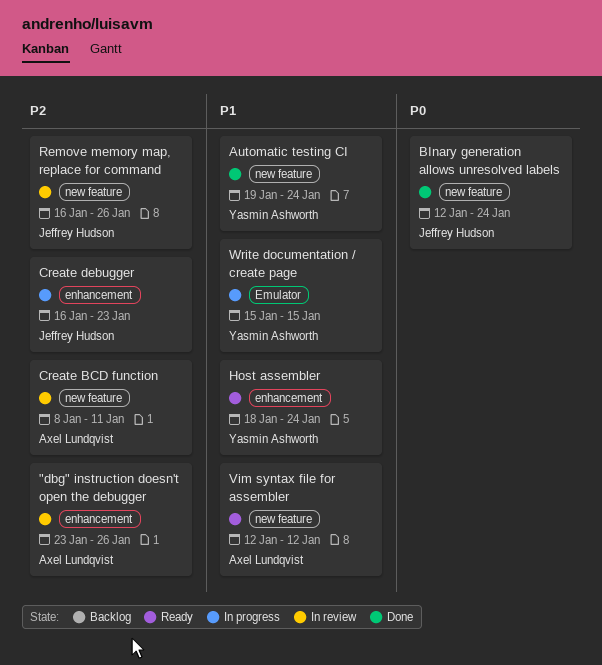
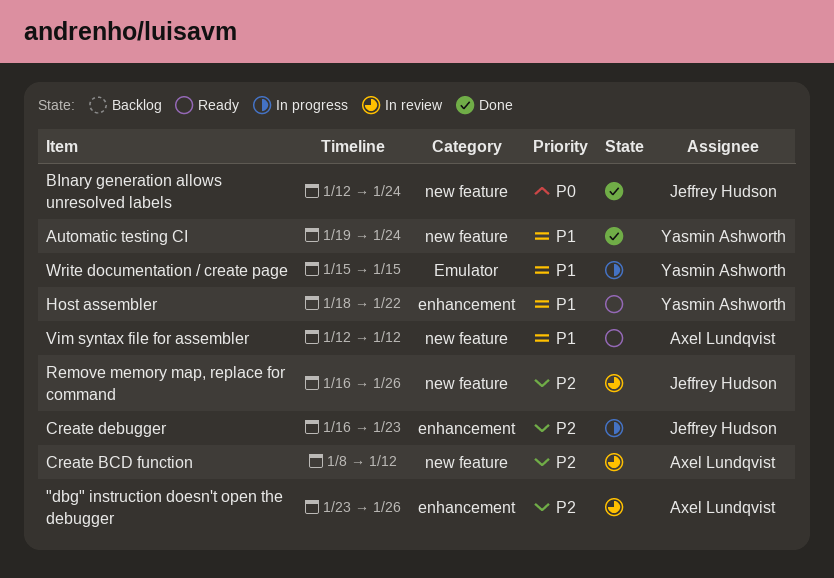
Create BCD function, due: Jan 11 -> Jan 12
Host assembler, due: Jan 24 -> Jan 22

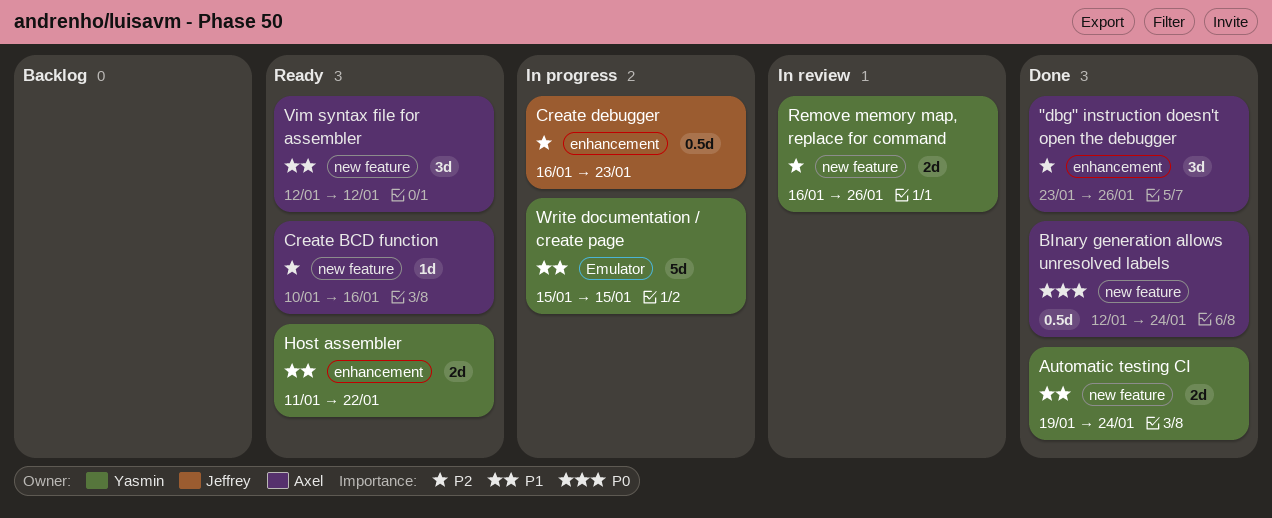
"dbg" instruction doesn't open the debugger, status: In review -> Done
BInary generation allows unresolved labels, owner: Jeffrey Hudson -> Axel Lundqvist
Create BCD function, status: In review -> Ready
Create BCD function, start: Jan 8 -> Jan 10
Create BCD function, due: Jan 12 -> Jan 16
Host assembler, start: Jan 18 -> Jan 11
Remove memory map, replace for command, owner: Jeffrey Hudson -> Yasmin Ashworth

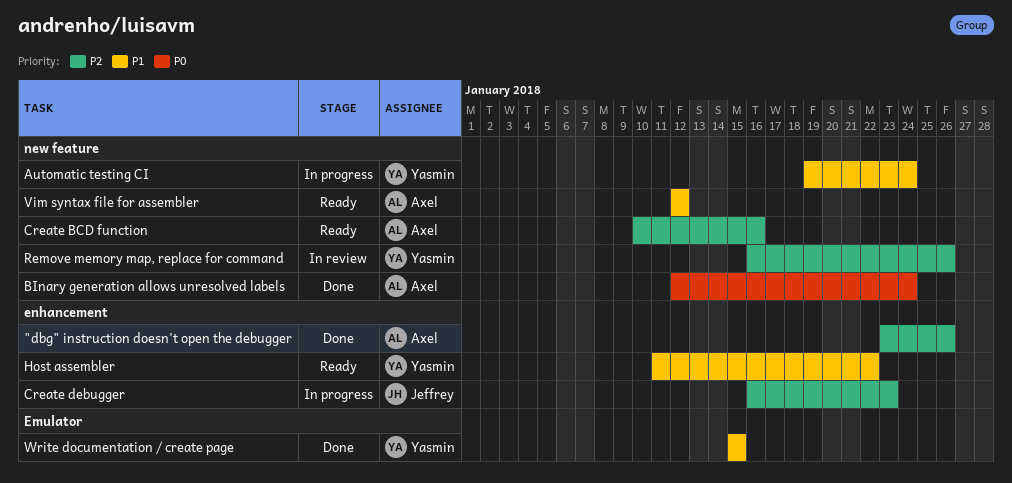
Automatic testing CI, status: Done -> In progress
Write documentation / create page, status: In progress -> Done

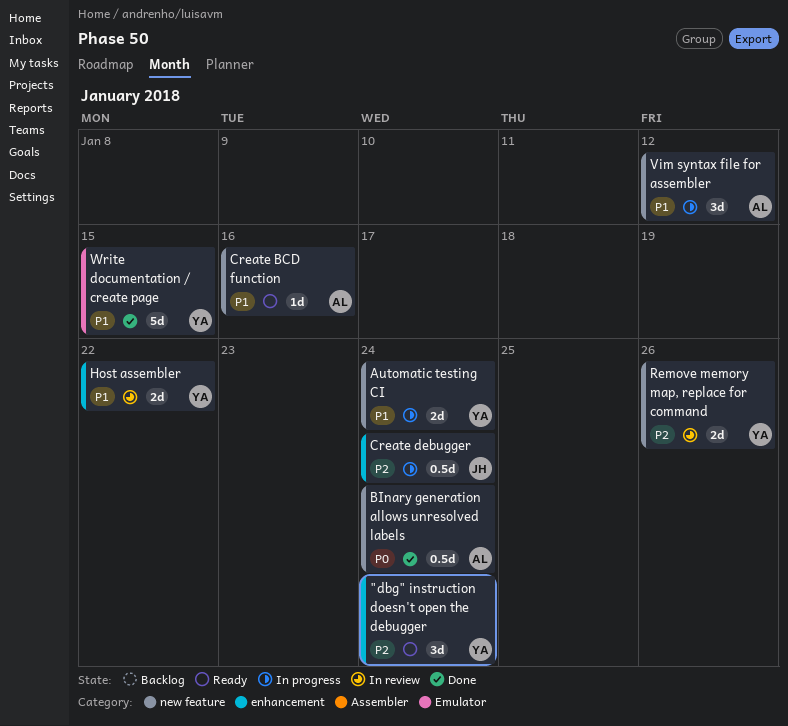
"dbg" instruction doesn't open the debugger, status: Done -> Ready
"dbg" instruction doesn't open the debugger, owner: Axel -> Yasmin
"dbg" instruction doesn't open the debugger, due: Jan 26 -> Jan 24
Create BCD function, priority: P2 -> P1
Create debugger, due: Jan 23 -> Jan 24
Host assembler, status: Ready -> In review
Vim syntax file for assembler, status: Ready -> In progress

